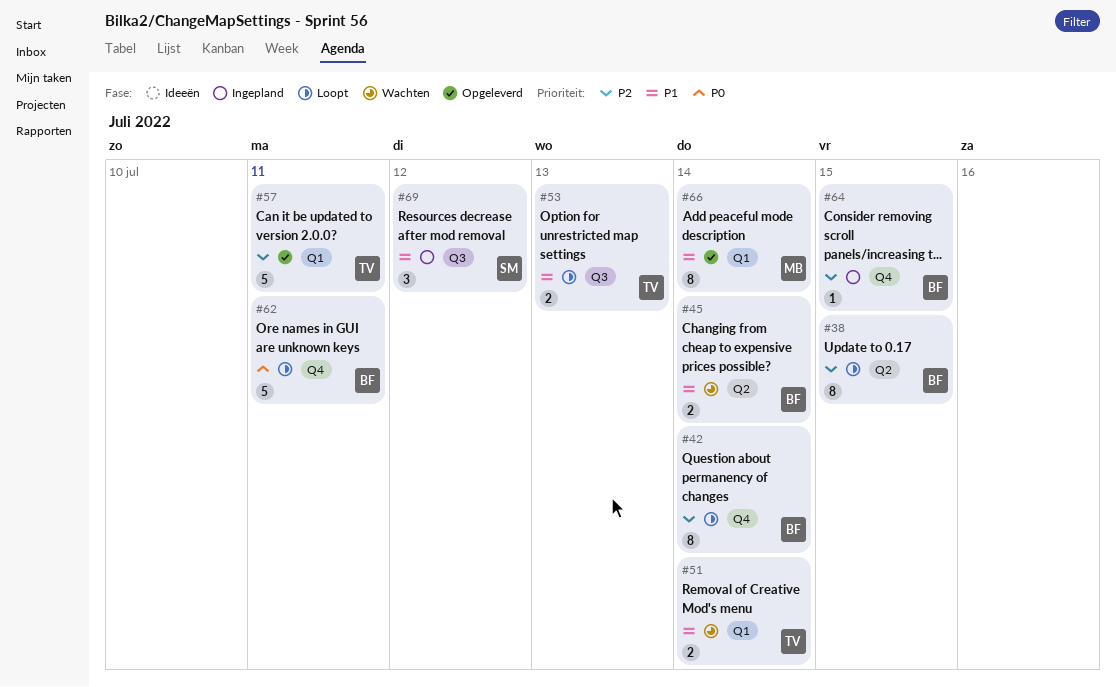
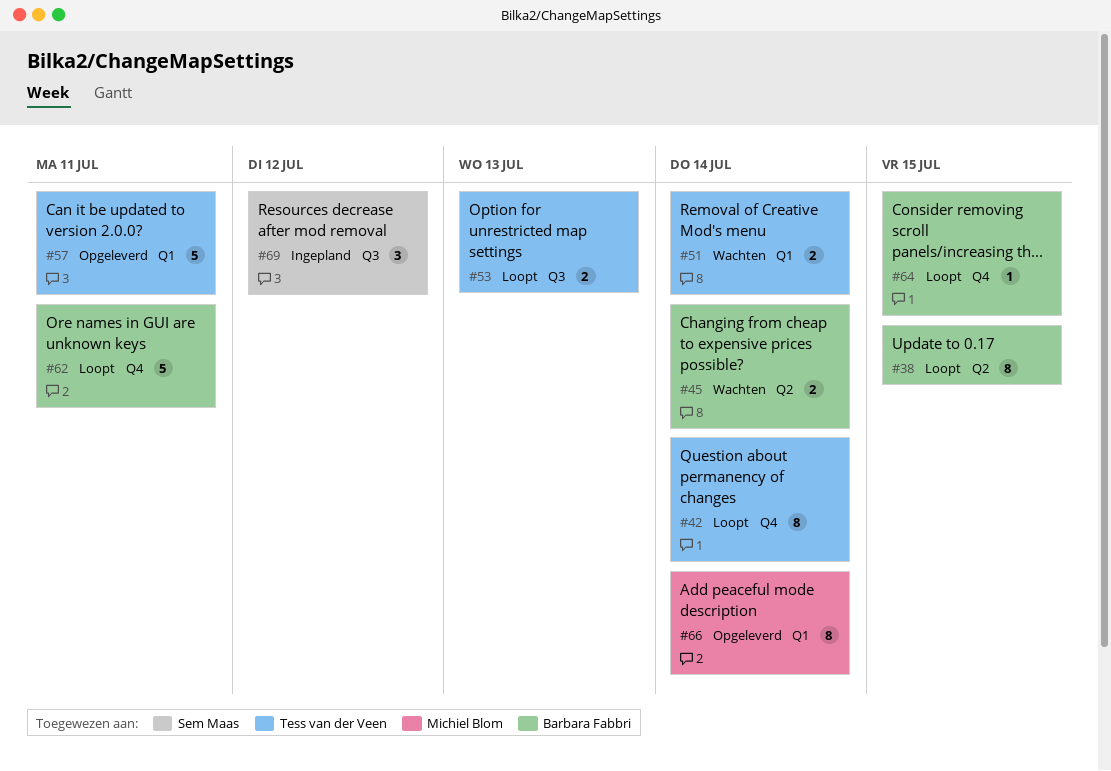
#42, owner: Barbara Fabbri -> Tess van der Veen
#64, status: Ingepland -> Loopt

